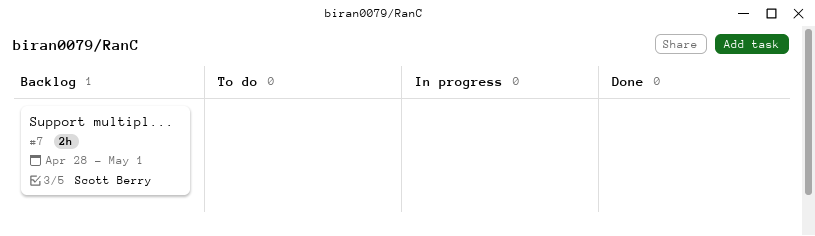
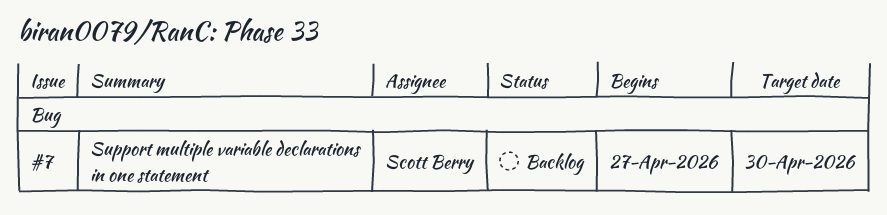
#7, start: Apr 28 -> Apr 27
#7, due: May 1 -> Apr 30

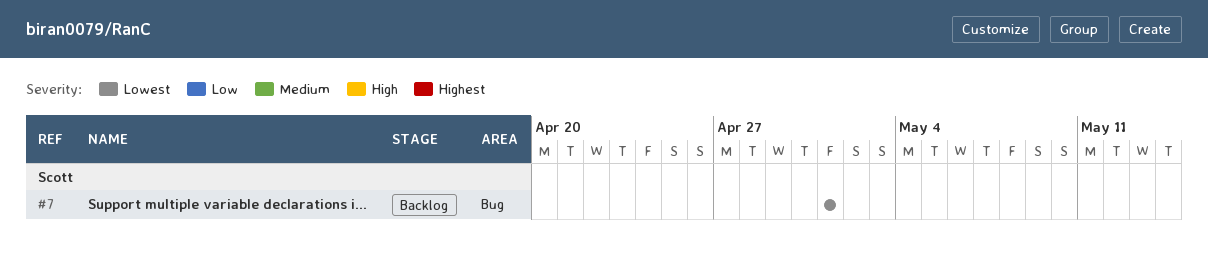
#7, start: Apr 27 -> May 1
#7, due: Apr 30 -> May 1

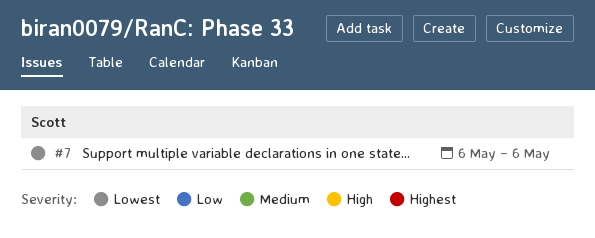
#7, start: May 1 -> May 6
#7, due: May 1 -> May 6

